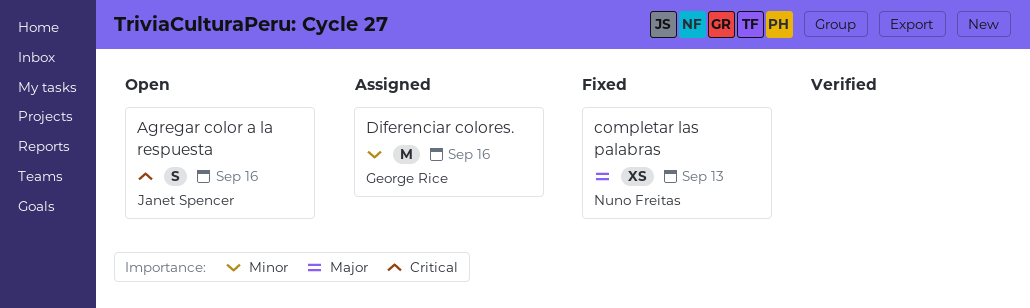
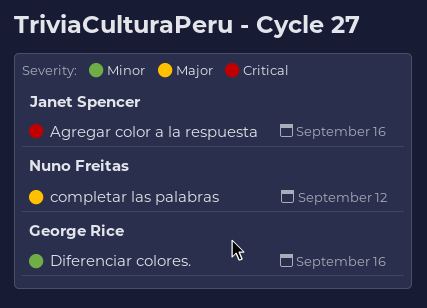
completar las palabras, due: Sep 13 -> Sep 12

